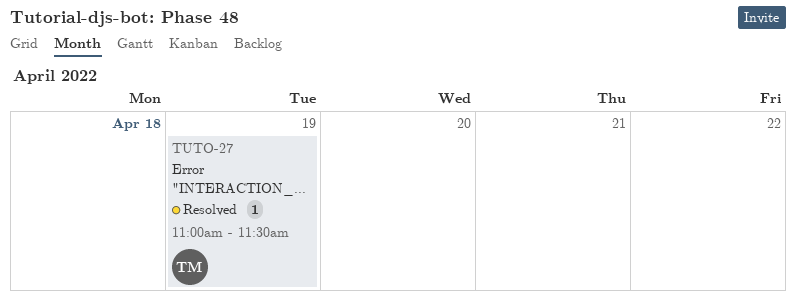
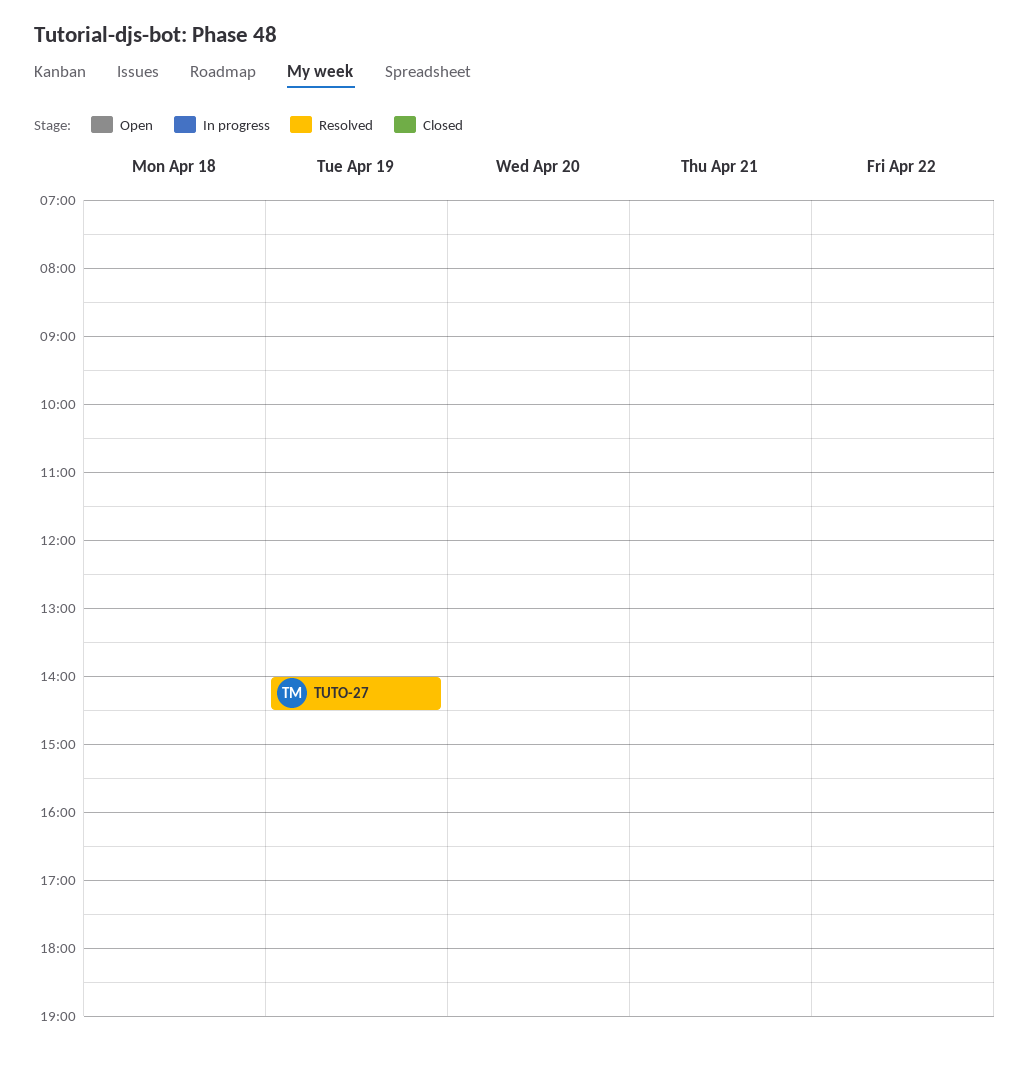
TUTO-27, begins: 11:00 -> 14:00
TUTO-27, ends: 11:30 -> 14:30

